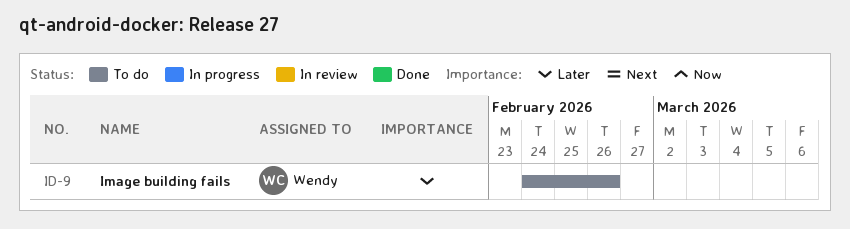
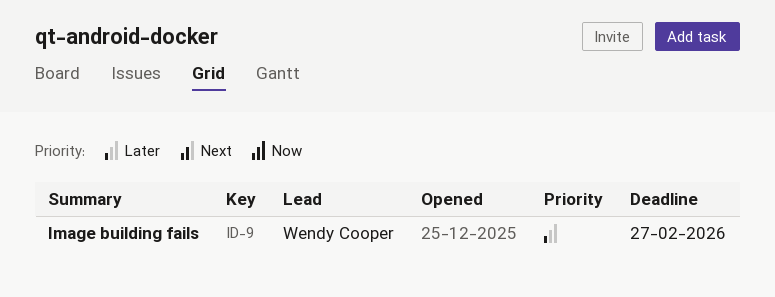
ID-9, due: Feb 26 -> Feb 27

